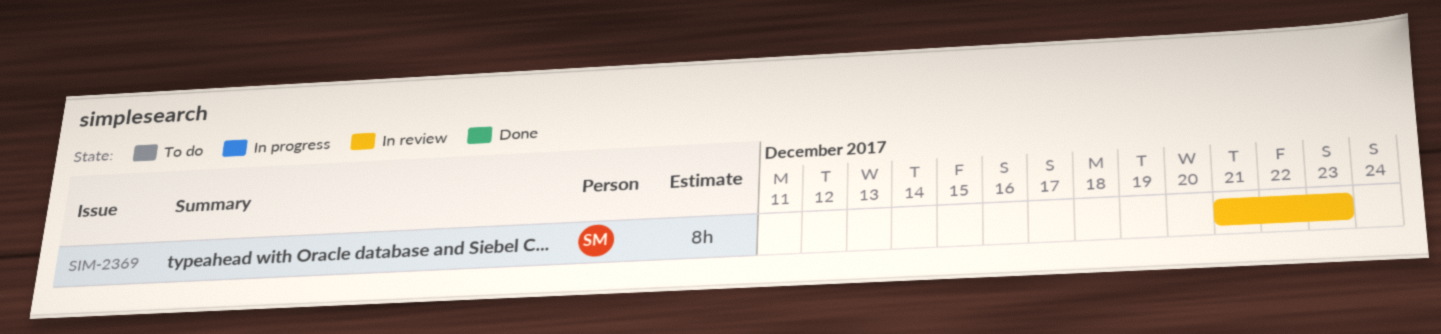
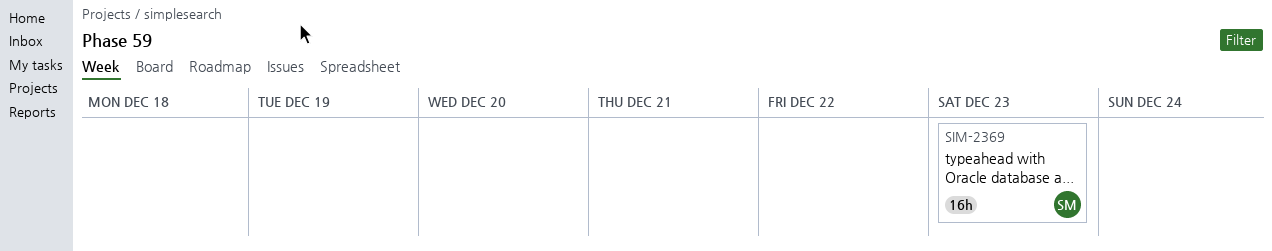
SIM-2369, estimate: 8h -> 16h

